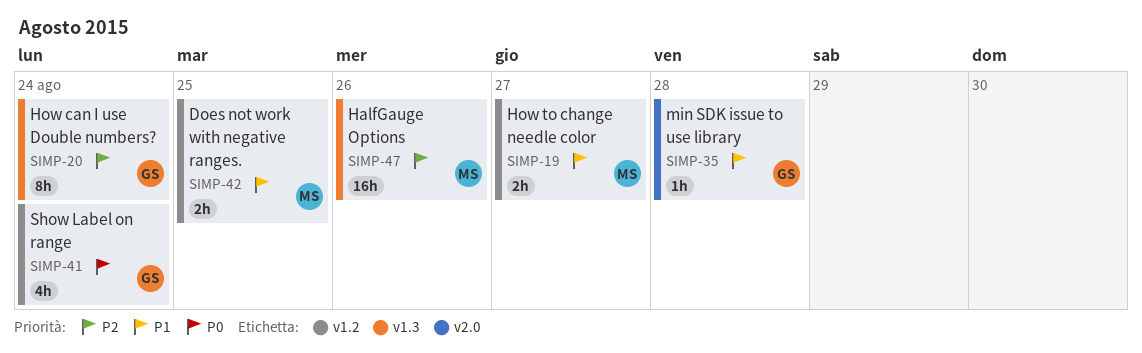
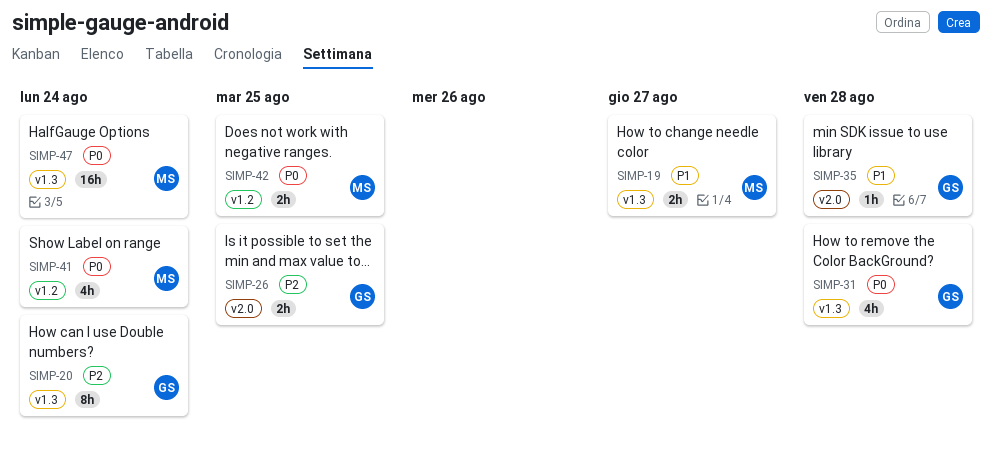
SIMP-19, label: v1.2 -> v1.3
SIMP-26: none -> present
SIMP-31: none -> present
SIMP-41, owner: GS -> MS
SIMP-42, priority: P1 -> P0
SIMP-47, priority: P2 -> P0
SIMP-47, due: Aug 26 -> Aug 24

